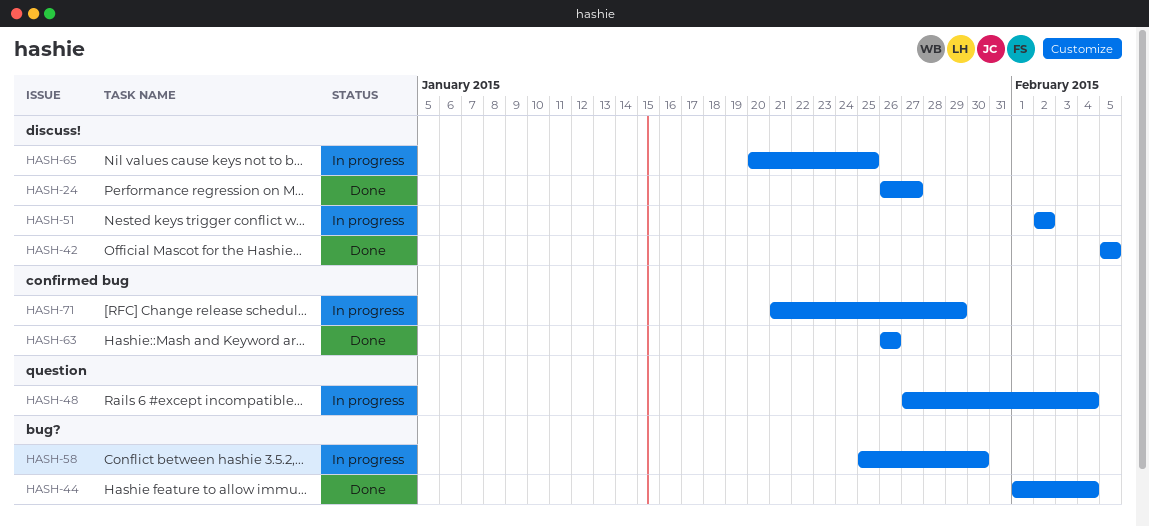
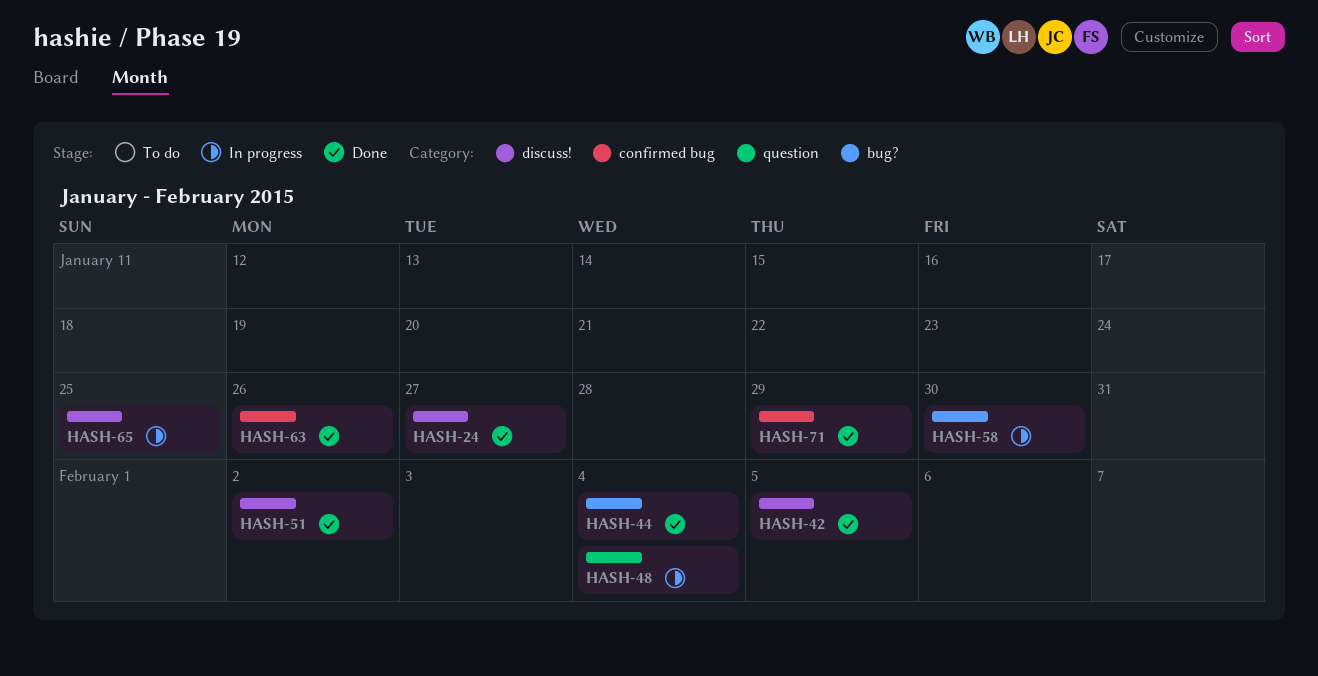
HASH-51, status: In progress -> Done
HASH-71, status: In progress -> Done

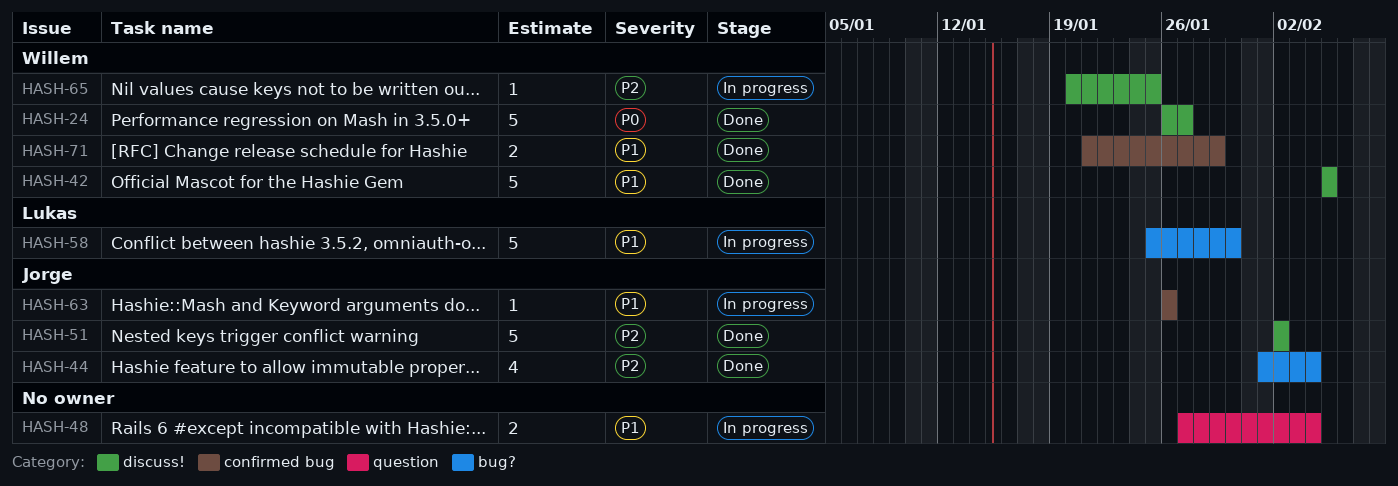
HASH-63, status: Done -> In progress

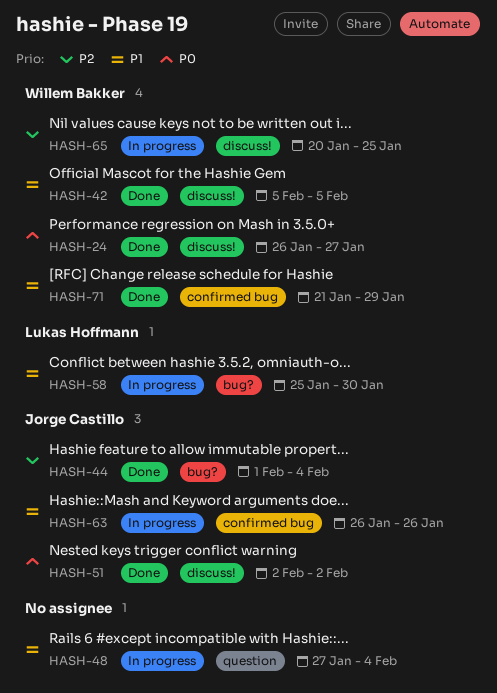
HASH-51, priority: P2 -> P0

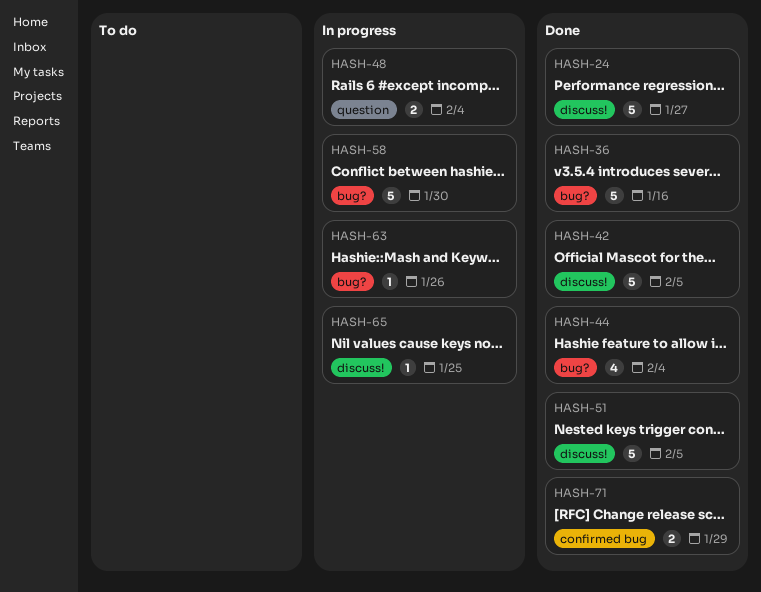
HASH-36: none -> present
HASH-51, due: Feb 2 -> Feb 5
HASH-63, label: confirmed bug -> bug?

